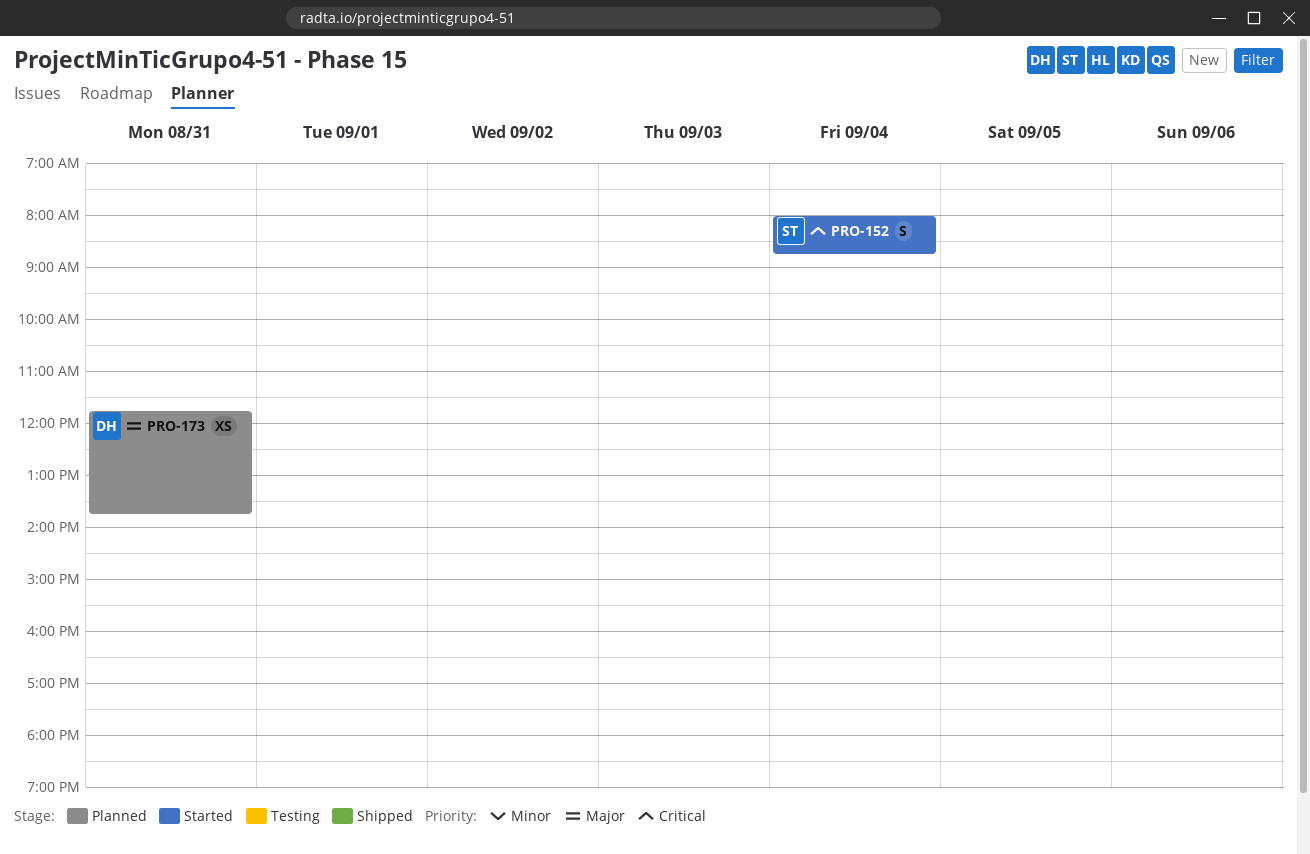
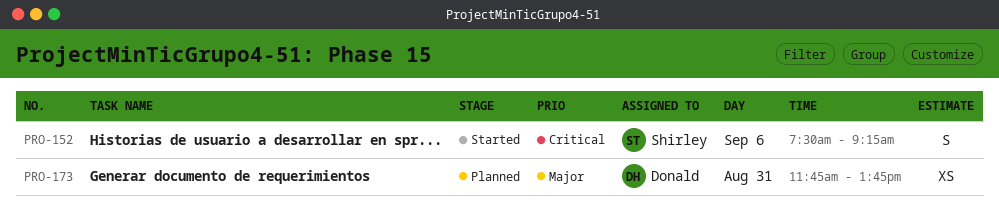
PRO-152, day: Sep 4 -> Sep 6
PRO-152, begins: 08:00 -> 07:30
PRO-152, ends: 08:45 -> 09:15

